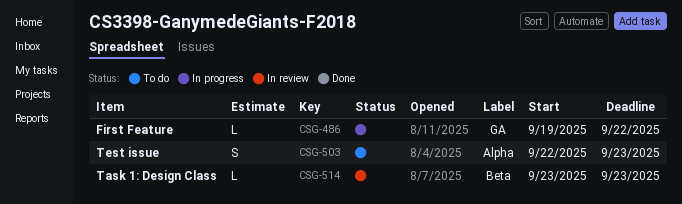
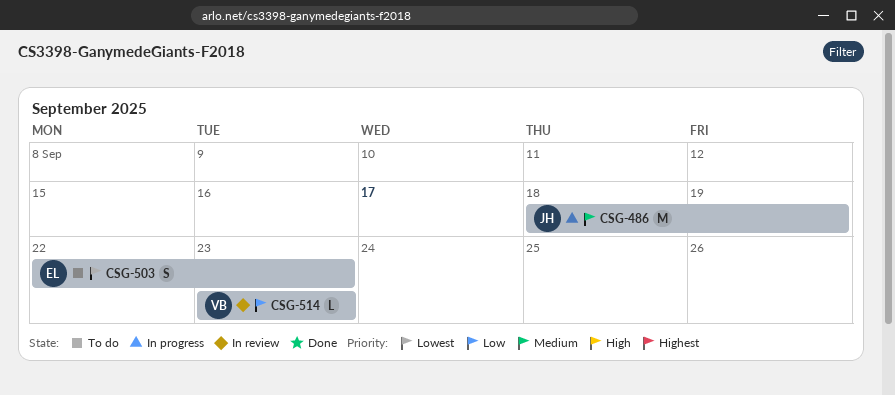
CSG-486, estimate: L -> M
CSG-486, start: Sep 19 -> Sep 18
CSG-486, due: Sep 22 -> Sep 19

